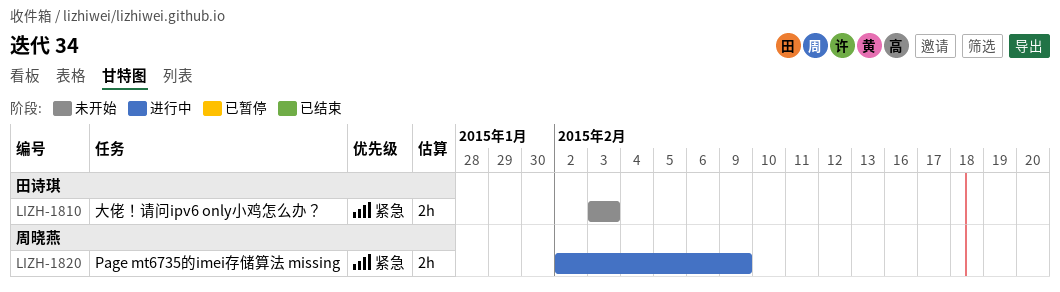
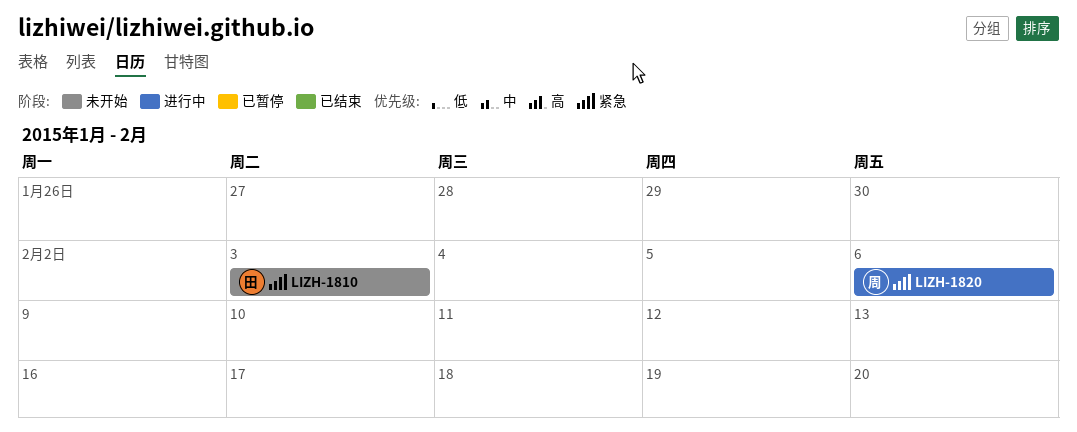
LIZH-1820, start: Feb 2 -> Feb 6
LIZH-1820, due: Feb 9 -> Feb 6

